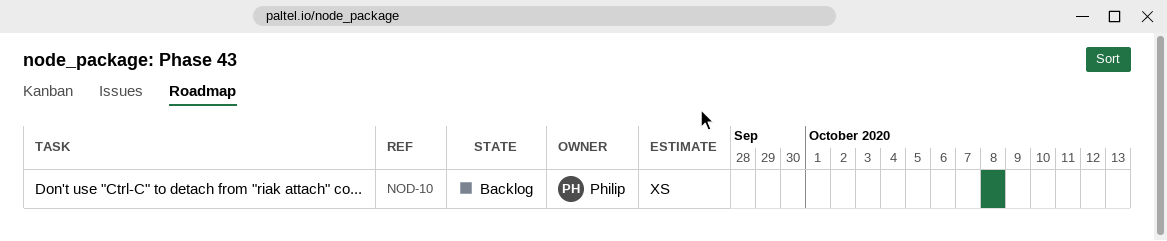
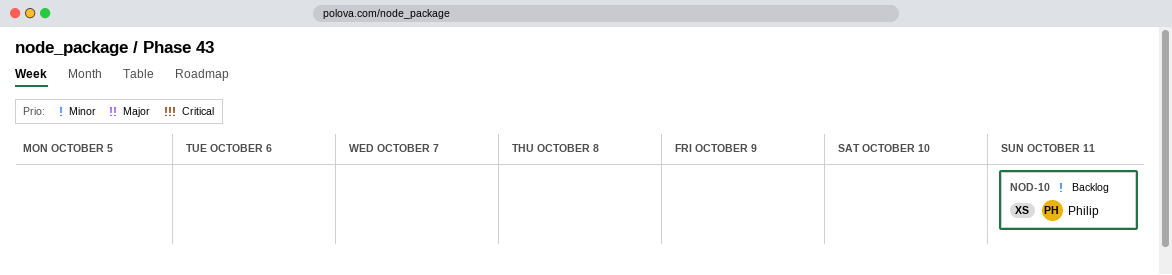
NOD-10, due: Oct 8 -> Oct 11

